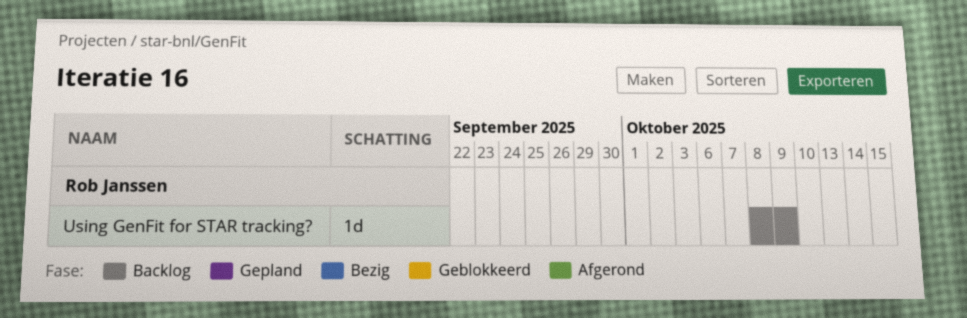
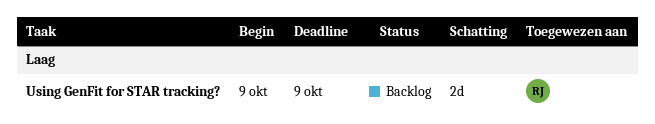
Using GenFit for STAR tracking?, estimate: 1d -> 2d
Using GenFit for STAR tracking?, start: Oct 8 -> Oct 9

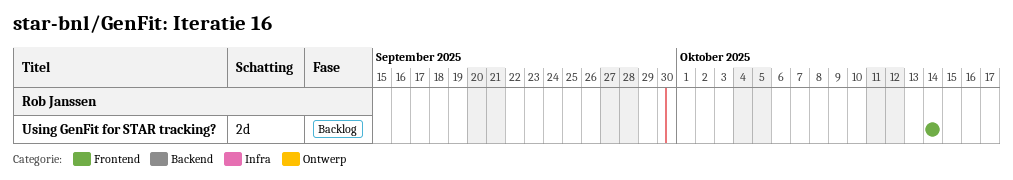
Using GenFit for STAR tracking?, start: Oct 9 -> Oct 14
Using GenFit for STAR tracking?, due: Oct 9 -> Oct 14

